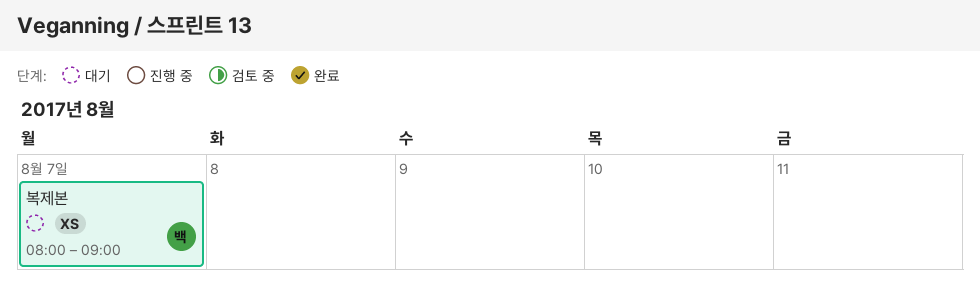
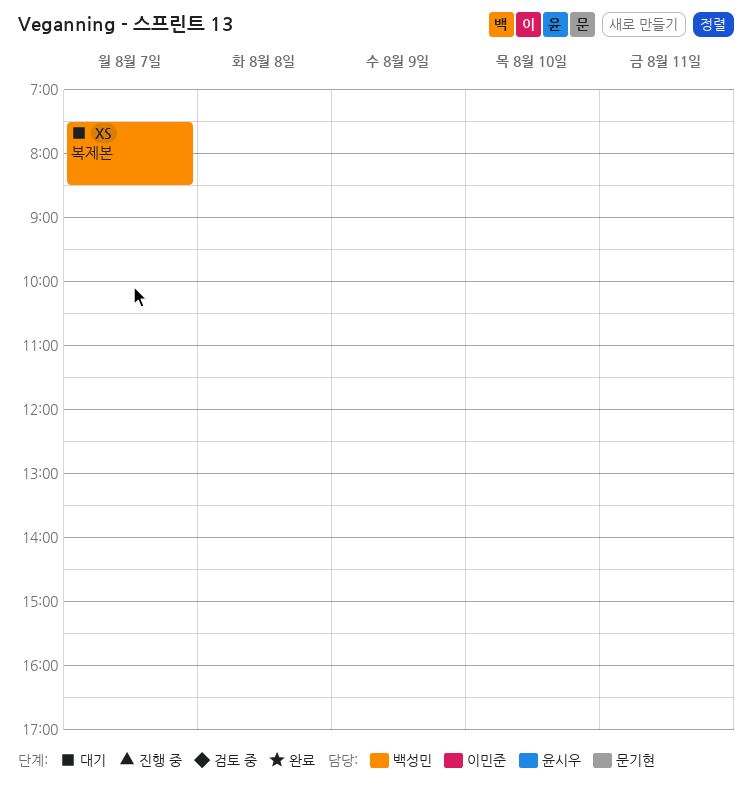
복제본, begins: 08:00 -> 07:30
복제본, ends: 09:00 -> 08:30

